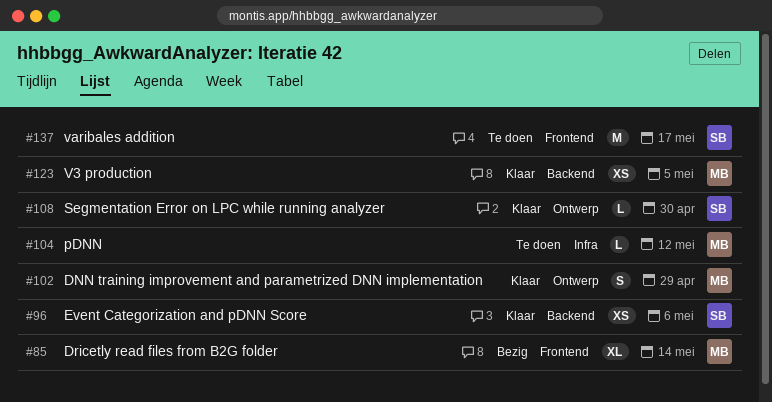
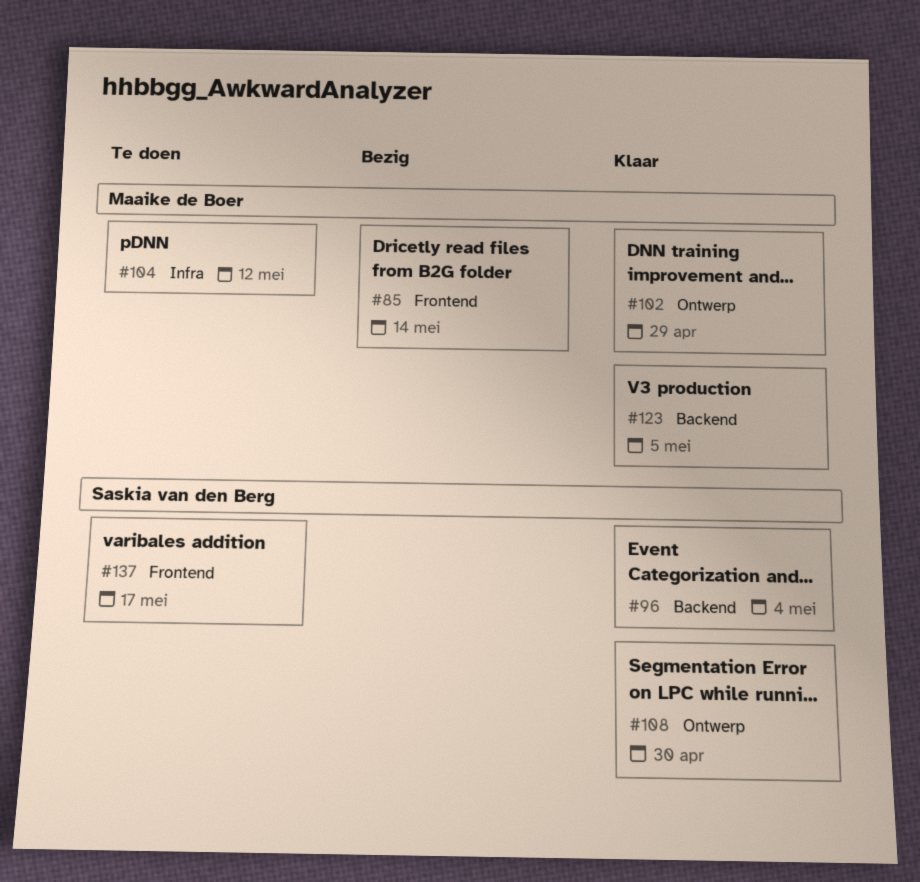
#96, due: May 6 -> May 4

